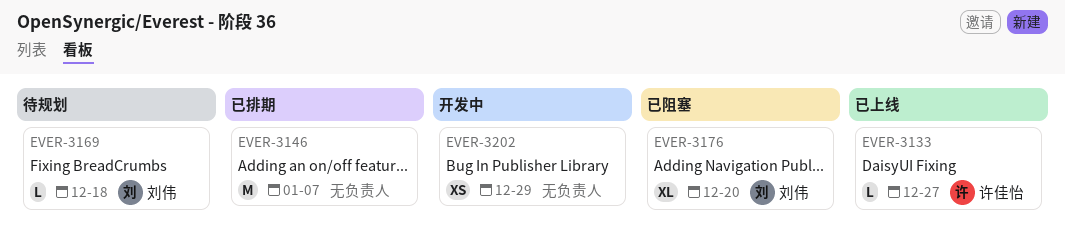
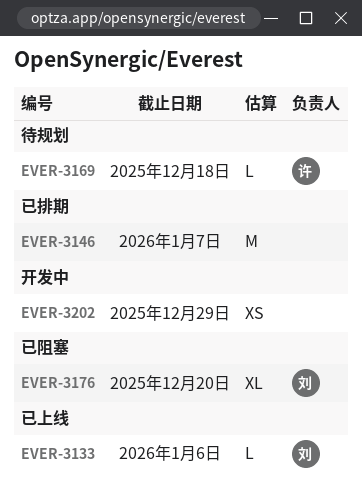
EVER-3133, owner: 许佳怡 -> 刘伟
EVER-3133, due: Dec 27 -> Jan 6
EVER-3169, owner: 刘伟 -> 许佳怡

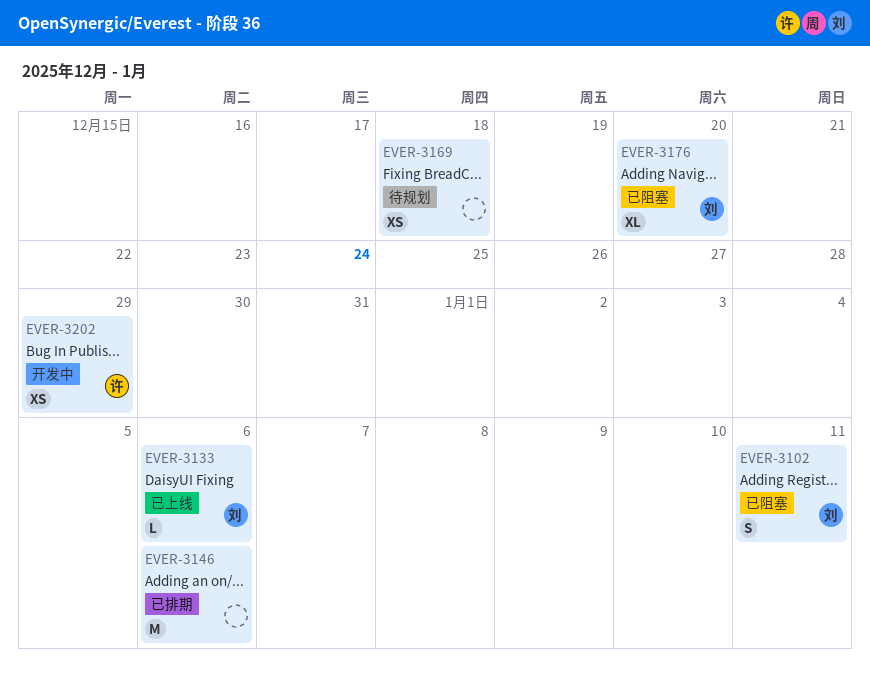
EVER-3102: none -> present
EVER-3146, due: Jan 7 -> Jan 6
EVER-3169, owner: 许 -> none
EVER-3169, estimate: L -> XS
EVER-3202, owner: none -> 许

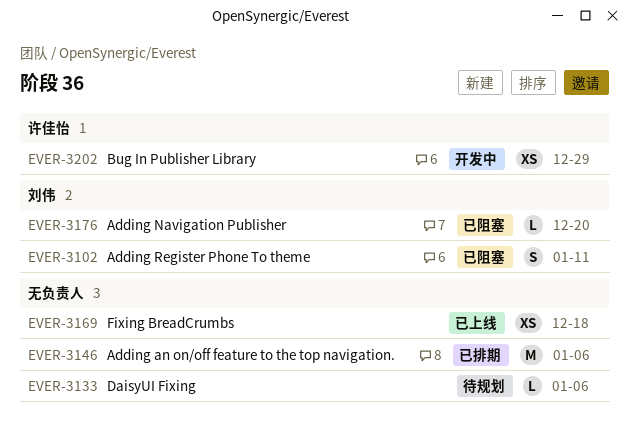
EVER-3133, status: 已上线 -> 待规划
EVER-3133, owner: 刘伟 -> none
EVER-3169, status: 待规划 -> 已上线
EVER-3176, estimate: XL -> L

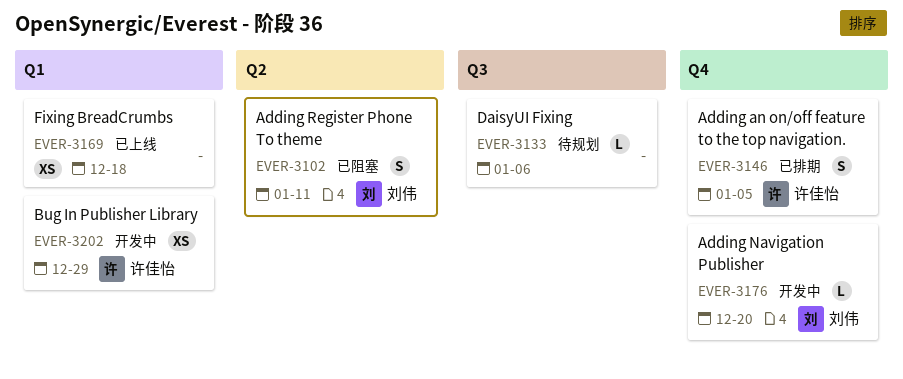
EVER-3146, owner: none -> 许佳怡
EVER-3146, estimate: M -> S
EVER-3146, due: Jan 6 -> Jan 5
EVER-3176, status: 已阻塞 -> 开发中

